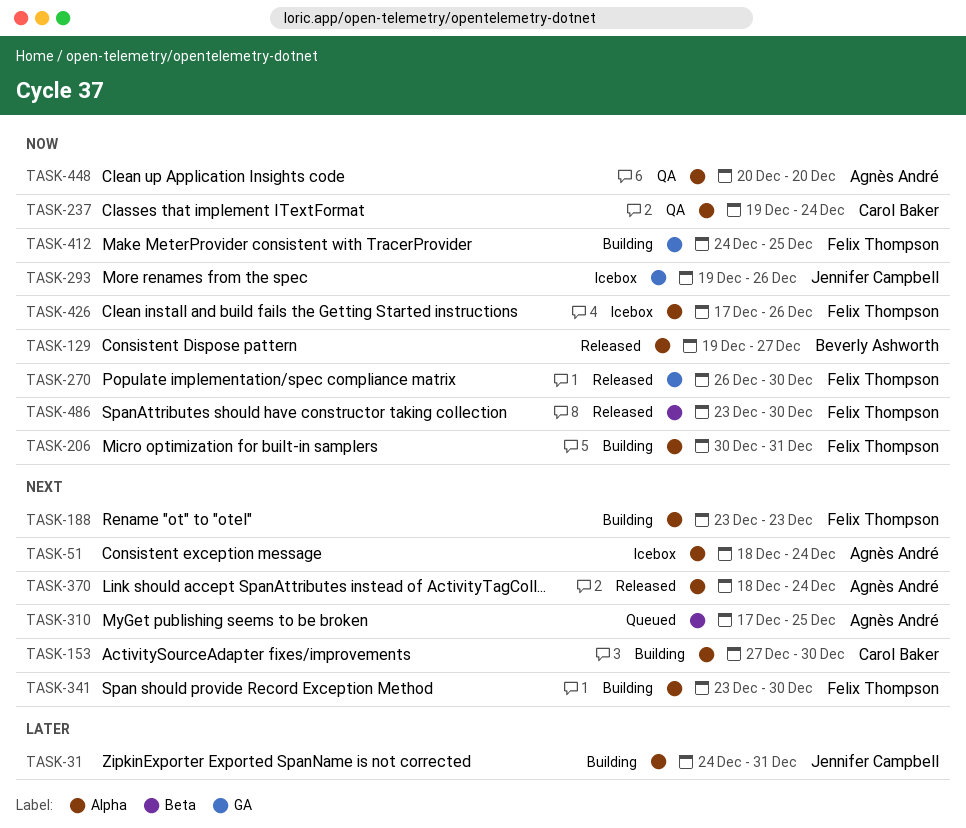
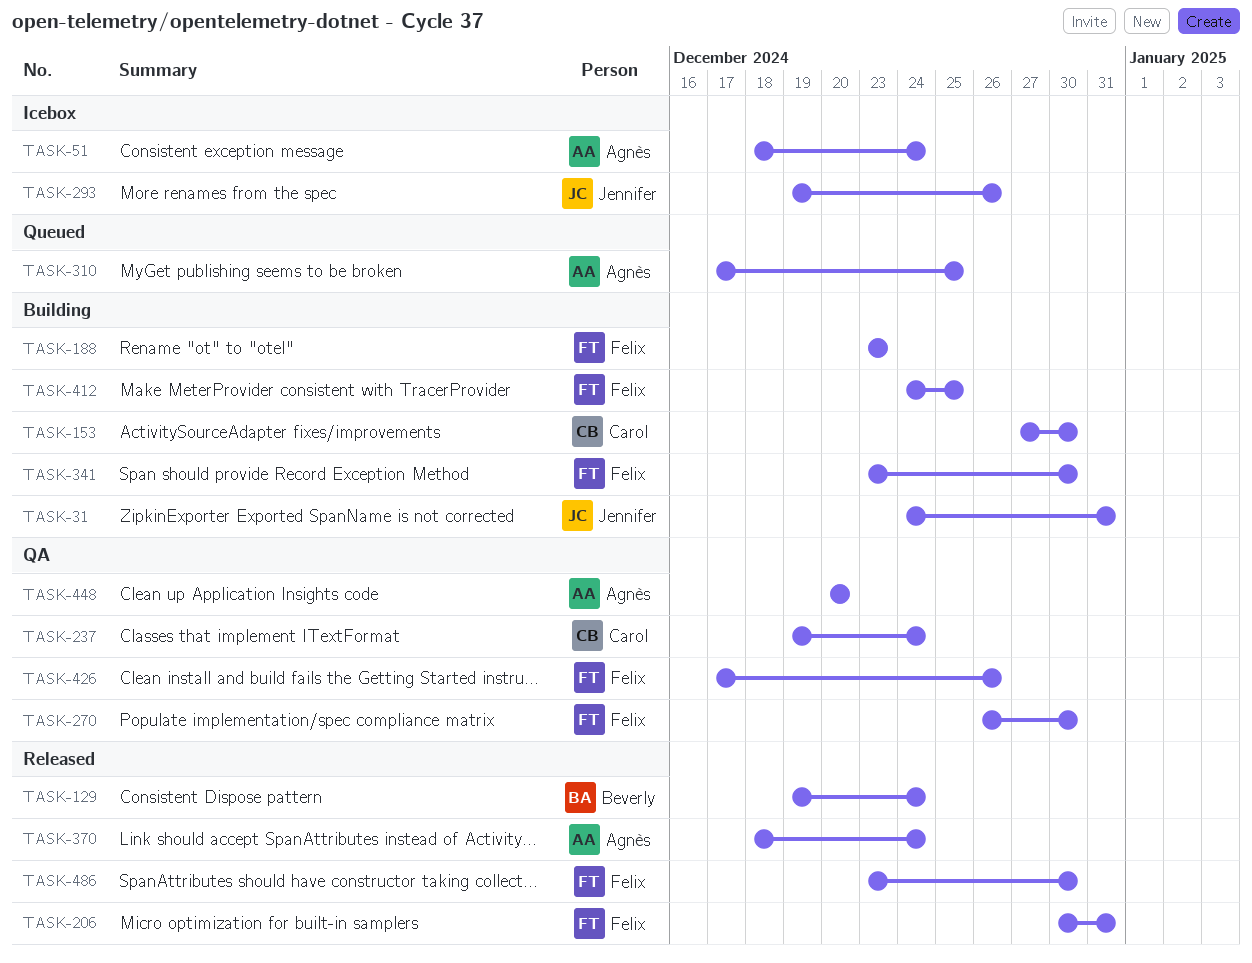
TASK-129, due: Dec 27 -> Dec 24
TASK-206, status: Building -> Released
TASK-270, status: Released -> QA
TASK-426, status: Icebox -> QA

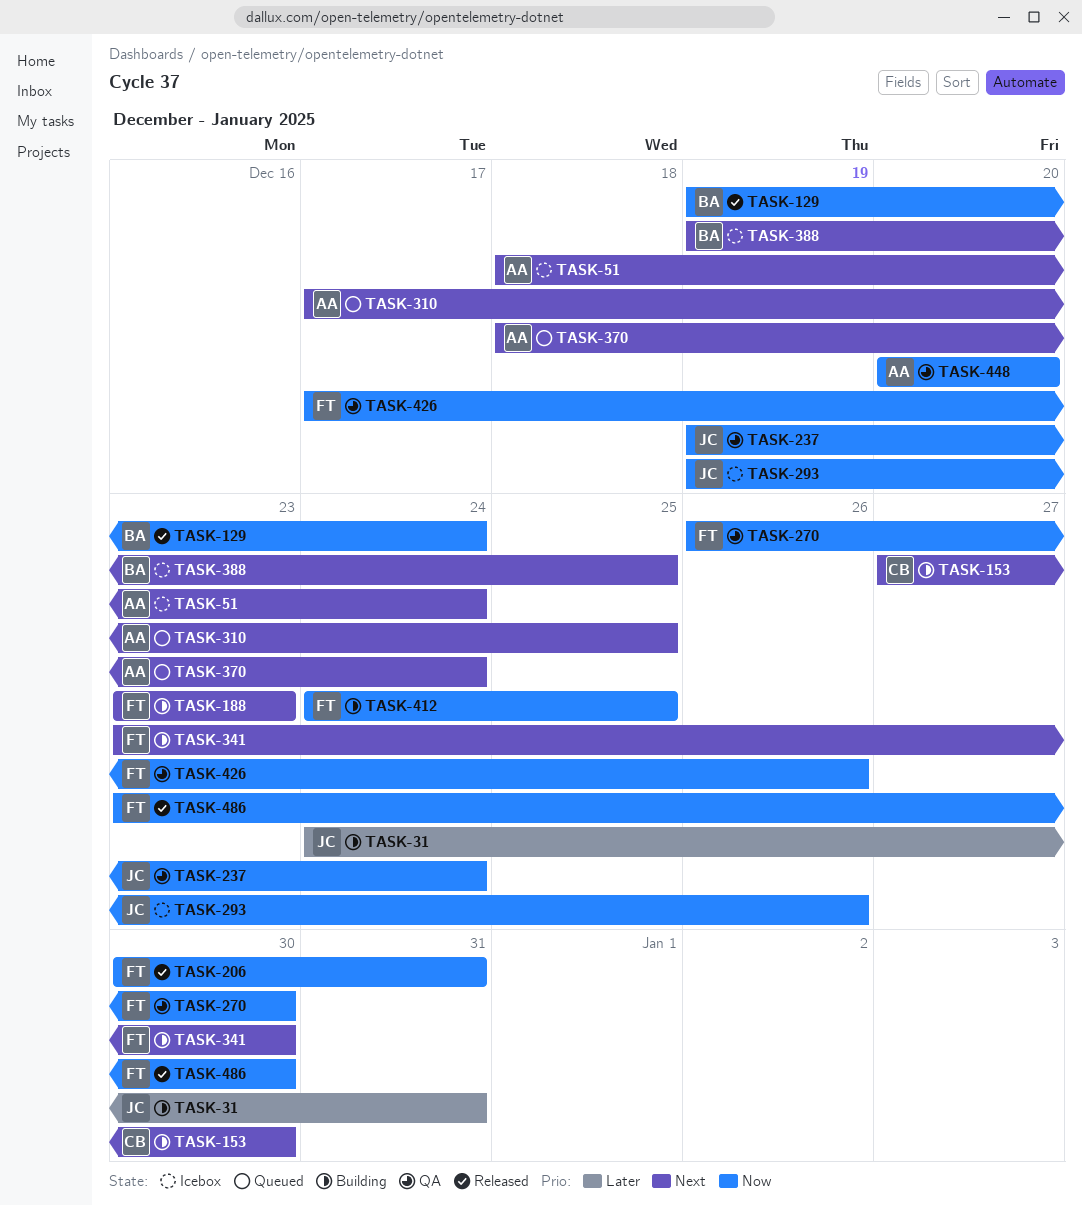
TASK-237, owner: Carol -> Jennifer
TASK-370, status: Released -> Queued
TASK-388: none -> present

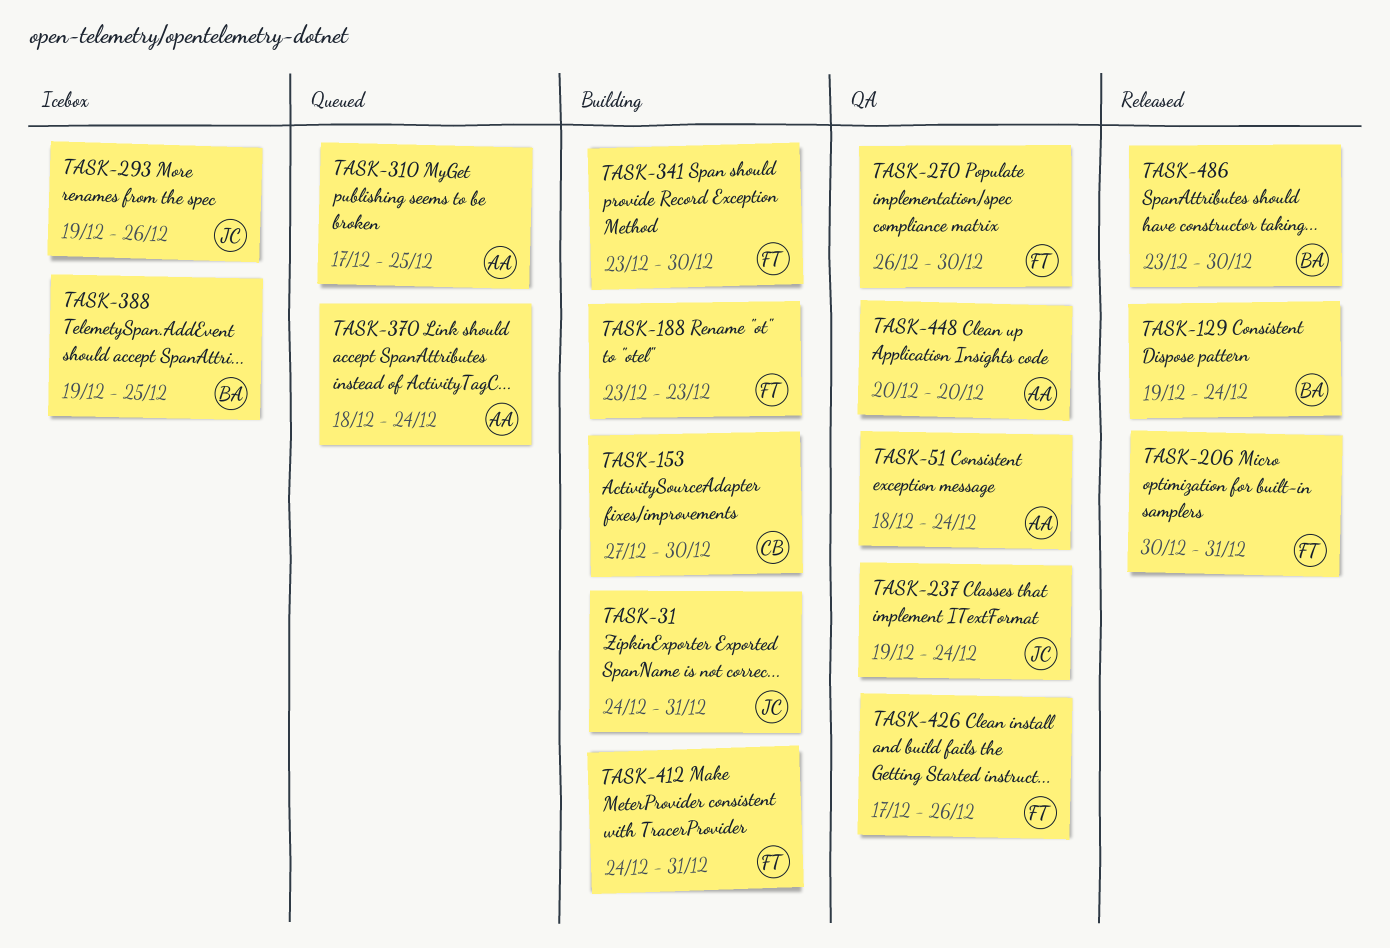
TASK-51, status: Icebox -> QA
TASK-412, due: Dec 25 -> Dec 31
TASK-486, owner: FT -> BA

